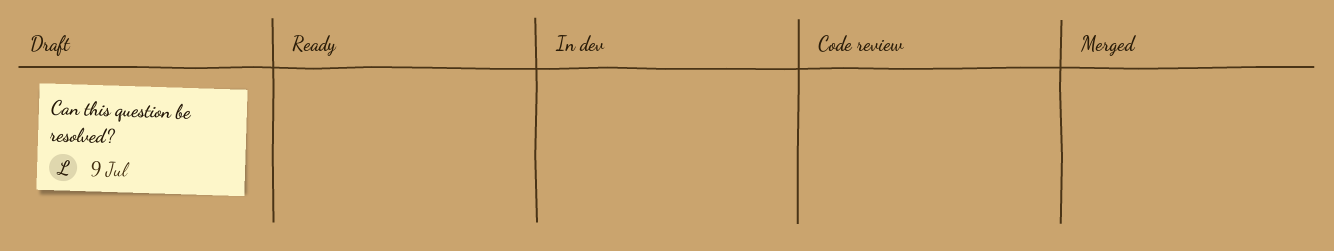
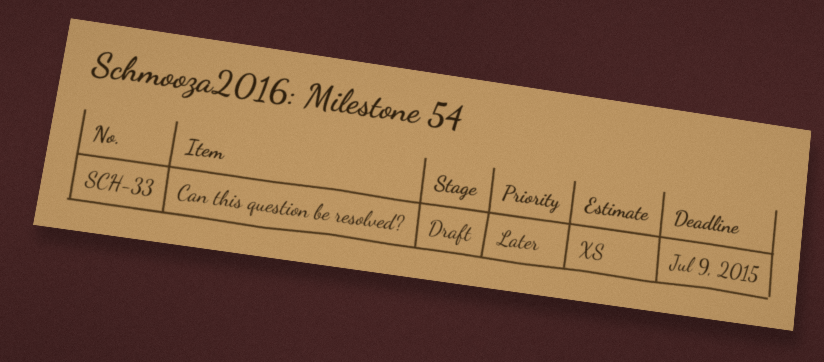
Can this question be resolved?, estimate: L -> XS

